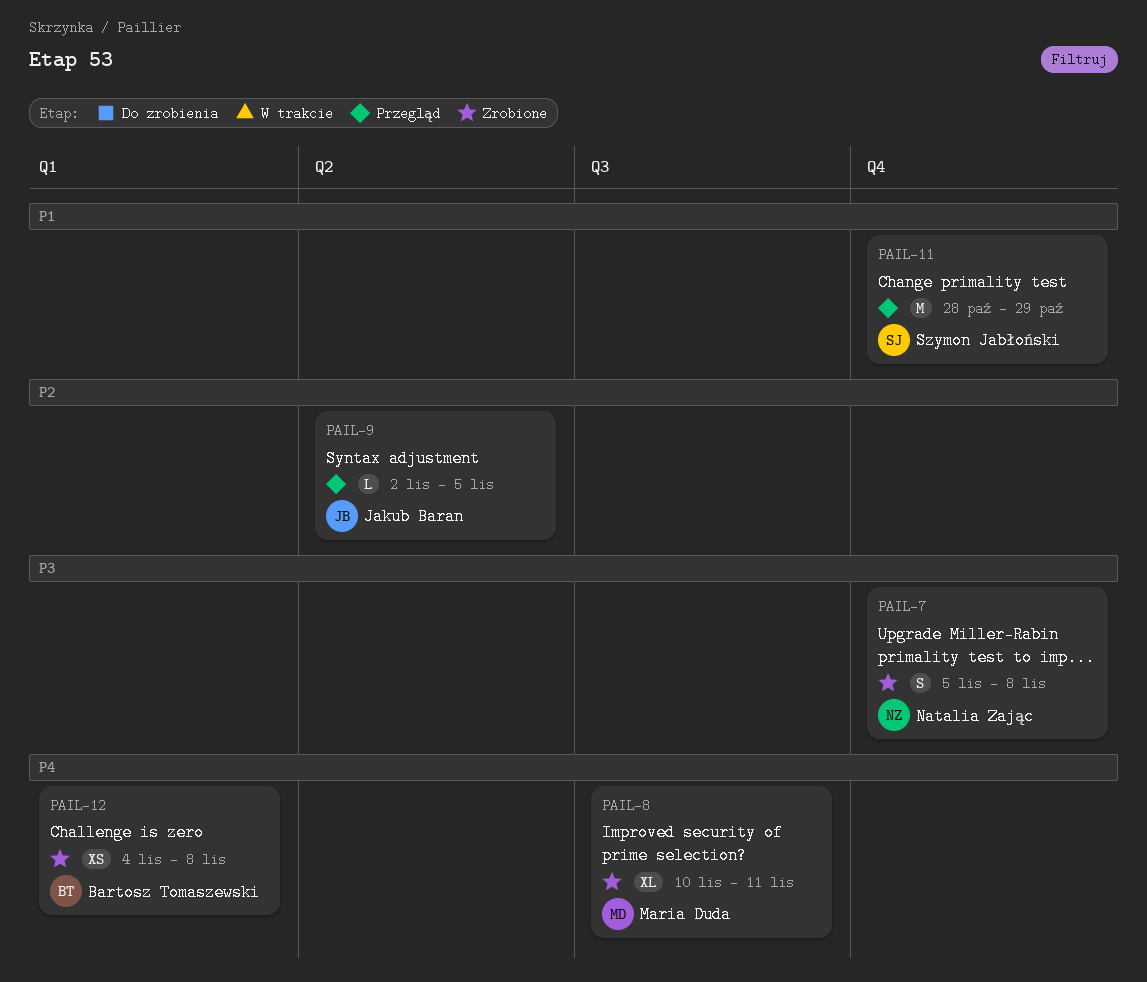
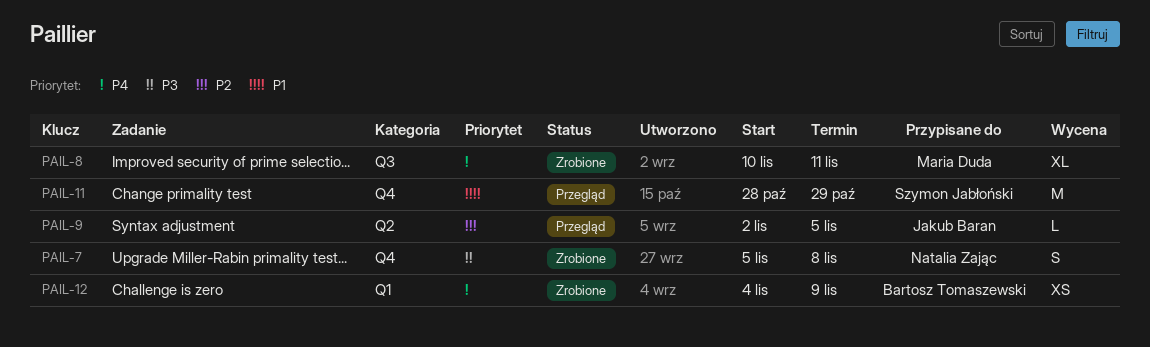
PAIL-12, due: Nov 8 -> Nov 9

